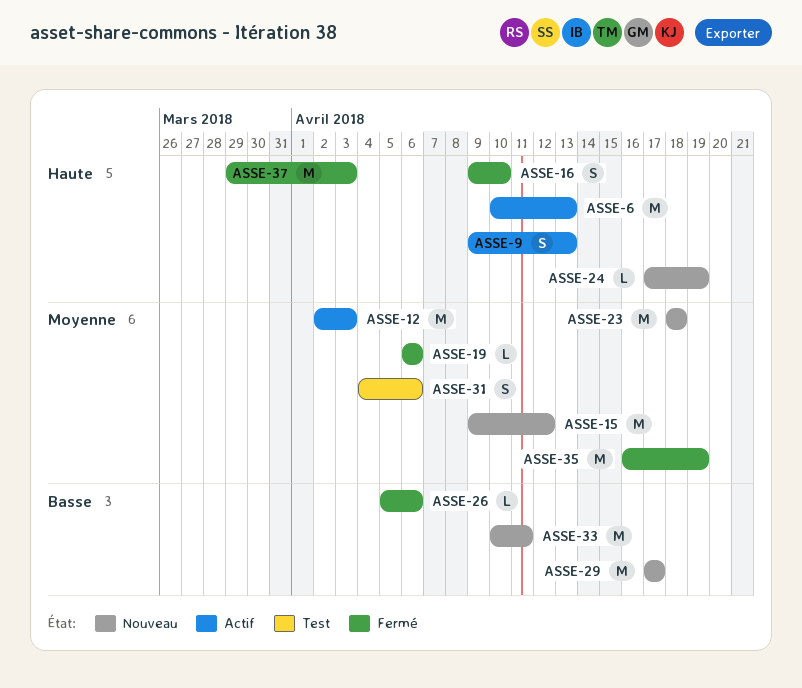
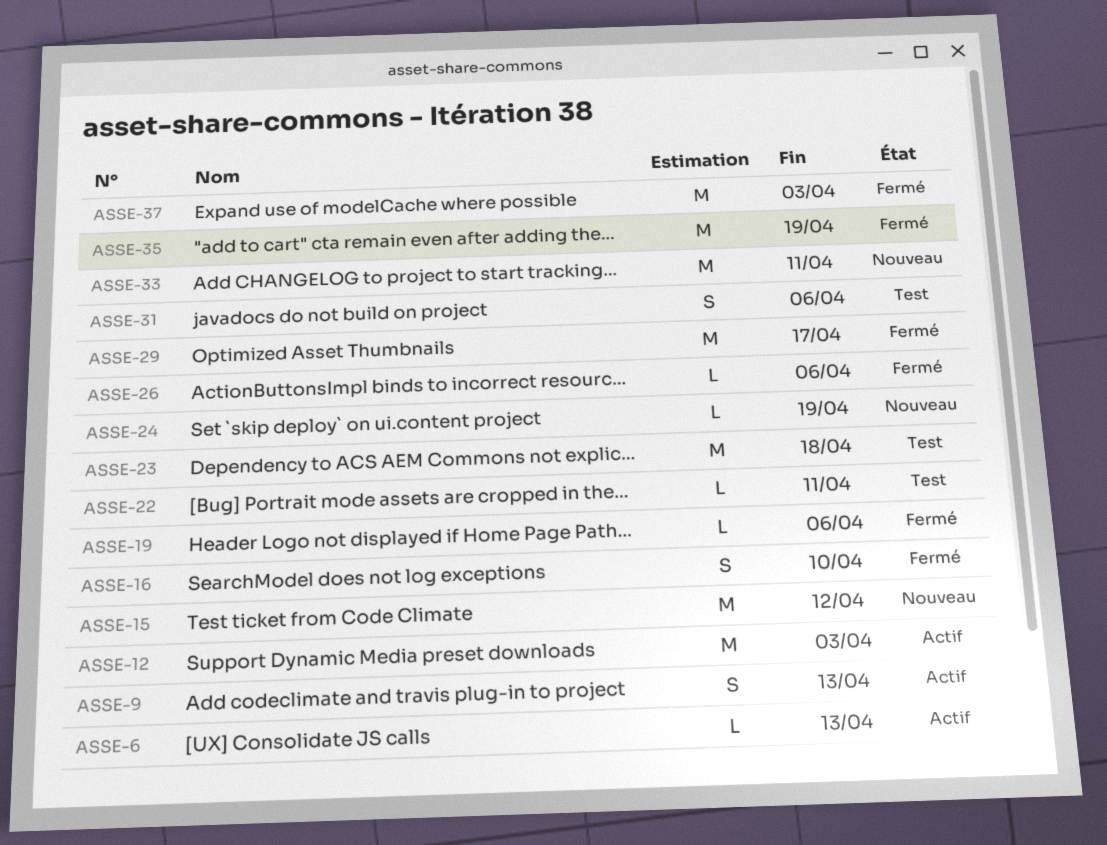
ASSE-6, estimate: M -> L
ASSE-22: none -> present
ASSE-23, status: Nouveau -> Test
ASSE-29, status: Nouveau -> Fermé

